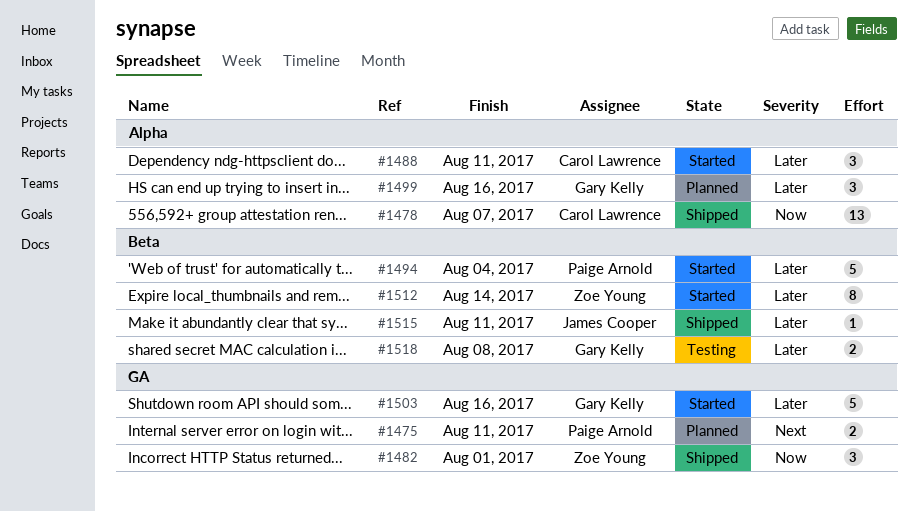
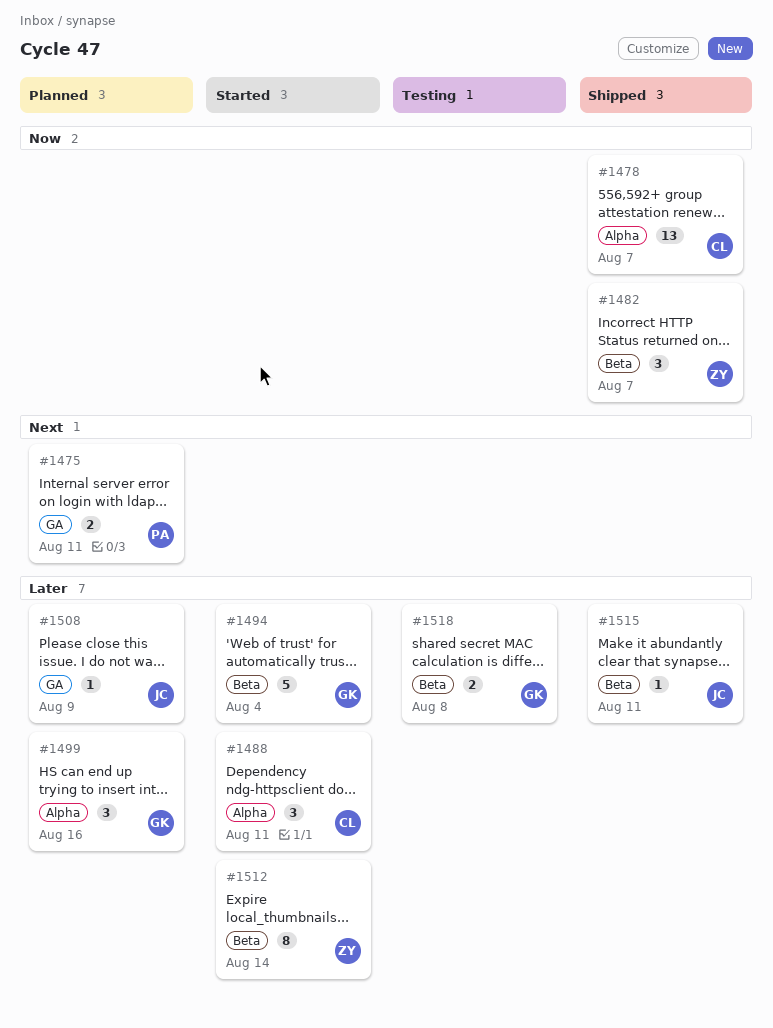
#1482, label: GA -> Beta
#1482, due: Aug 1 -> Aug 7
#1494, owner: Paige Arnold -> Gary Kelly
#1503: present -> none
#1508: none -> present

